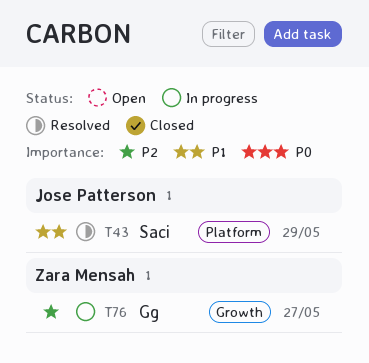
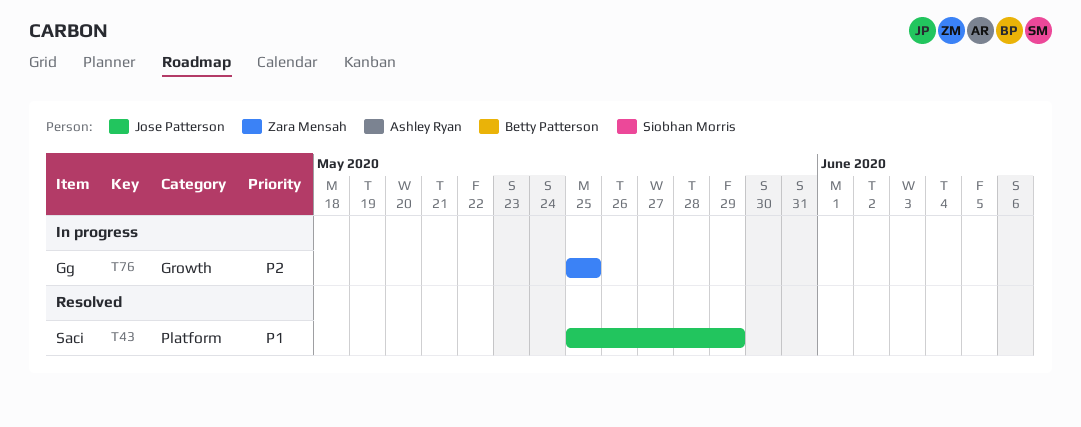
T76, due: May 27 -> May 25

